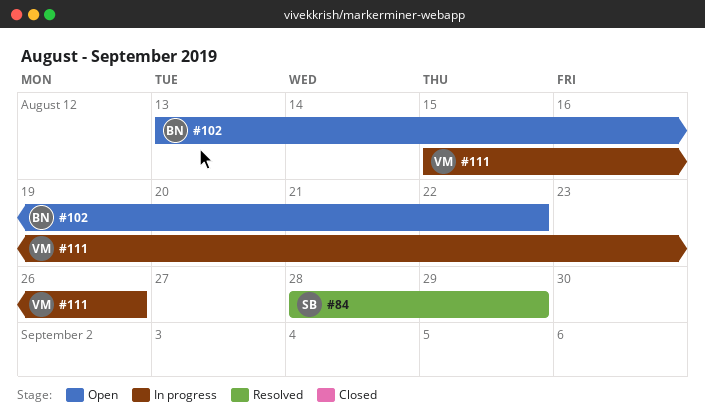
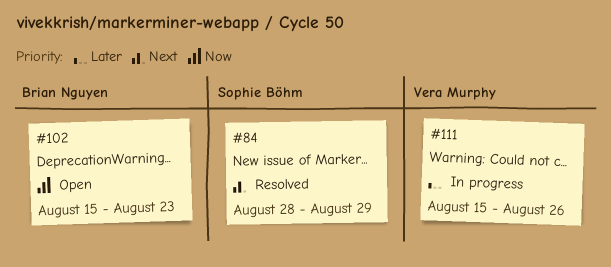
#102, start: Aug 13 -> Aug 15
#102, due: Aug 22 -> Aug 23

